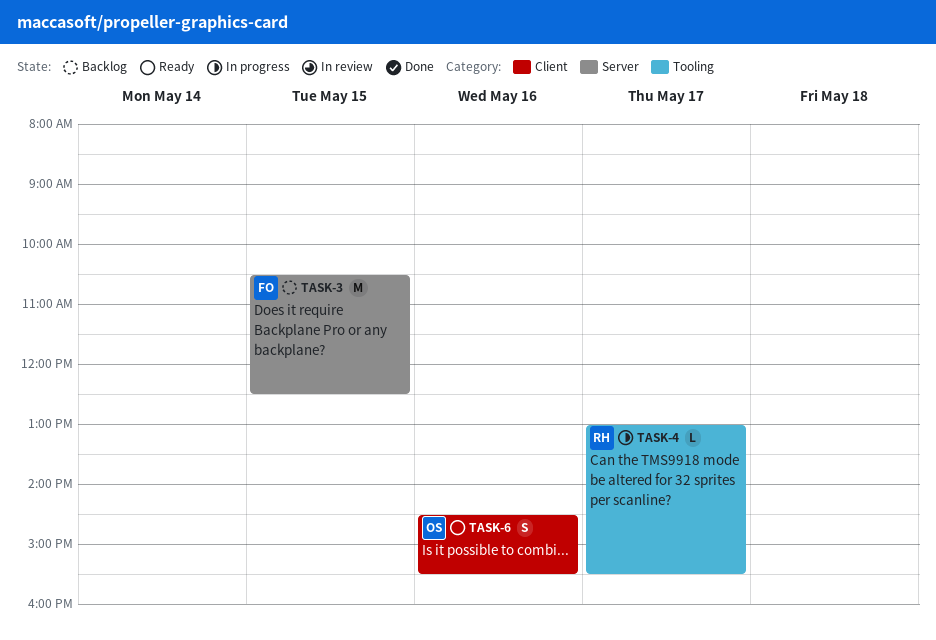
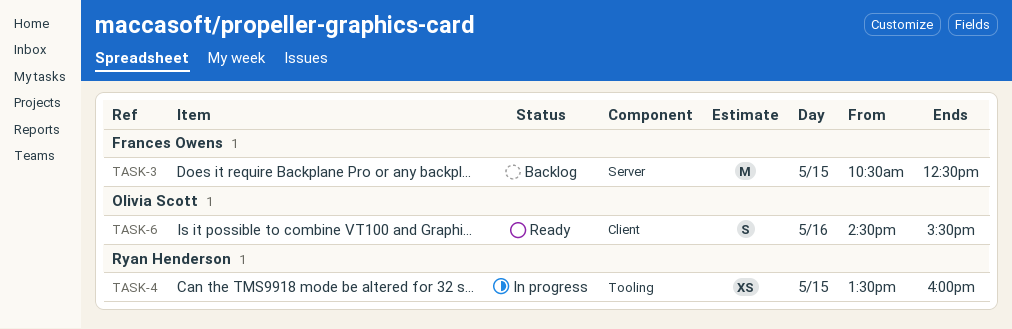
TASK-4, estimate: L -> XS
TASK-4, day: May 17 -> May 15
TASK-4, begins: 13:00 -> 13:30
TASK-4, ends: 15:30 -> 16:00

